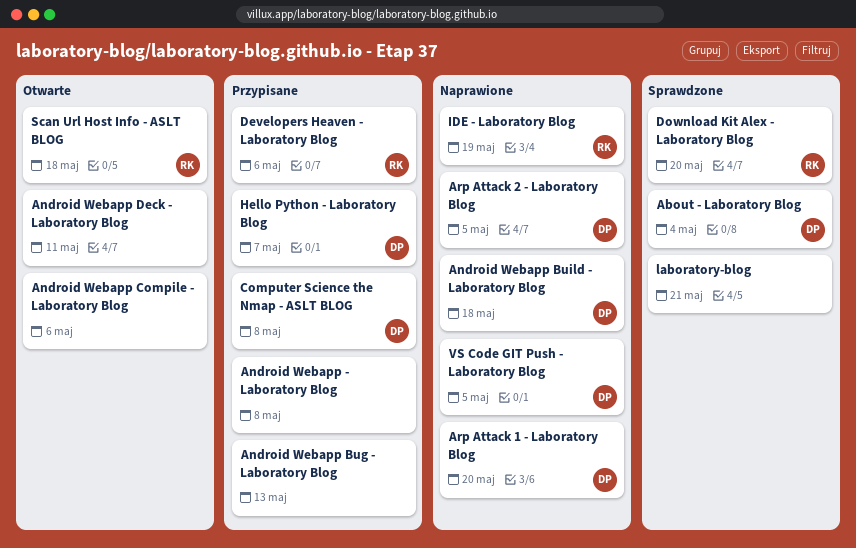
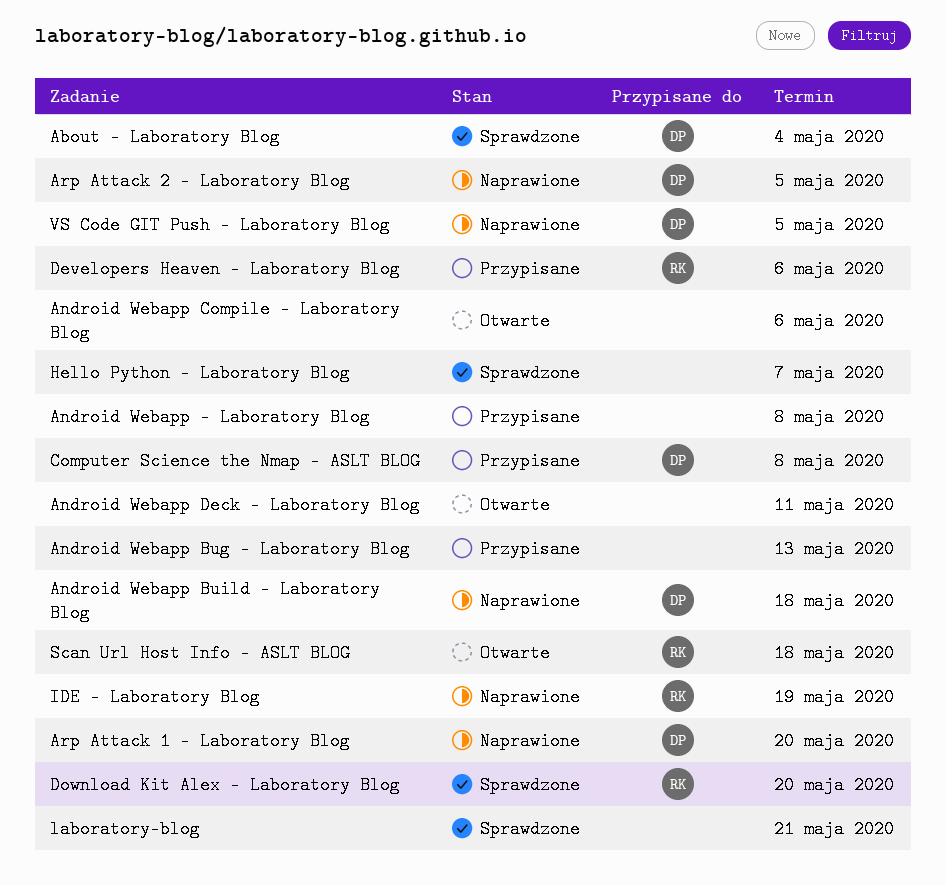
Hello Python - Laboratory Blog, status: Przypisane -> Sprawdzone
Hello Python - Laboratory Blog, owner: DP -> none

